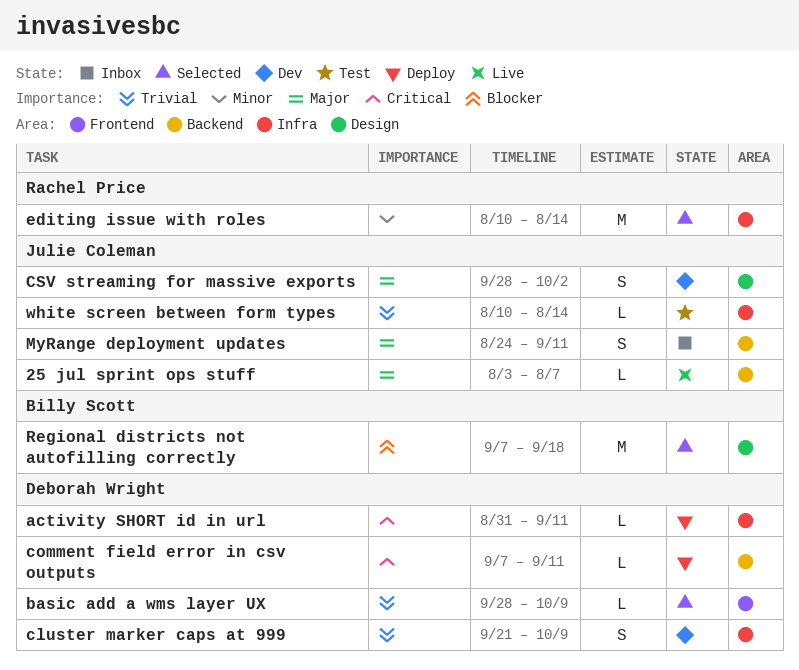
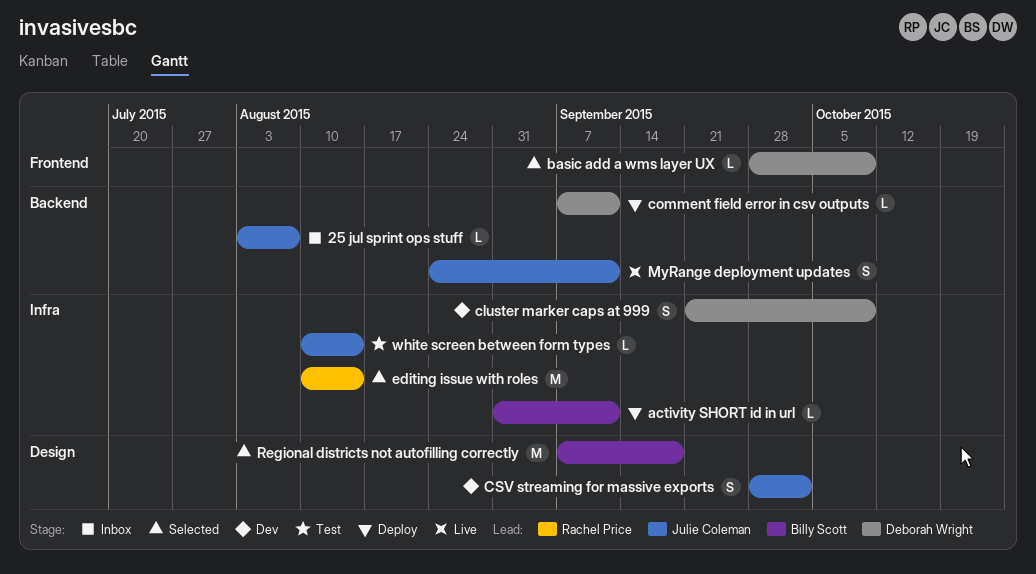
25 jul sprint ops stuff, status: Live -> Inbox
activity SHORT id in url, owner: Deborah Wright -> Billy Scott
MyRange deployment updates, status: Inbox -> Live

